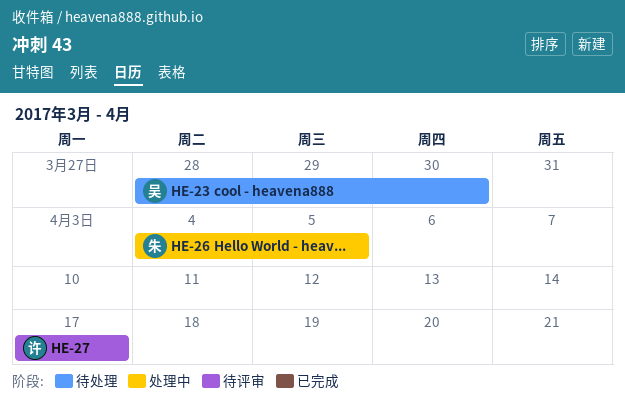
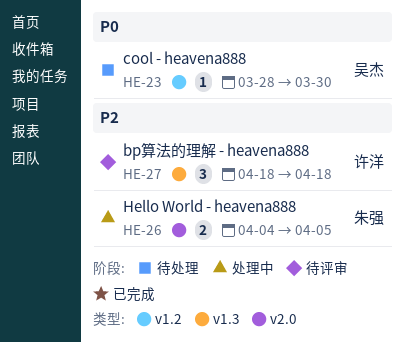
HE-27, start: Apr 17 -> Apr 18
HE-27, due: Apr 17 -> Apr 18

